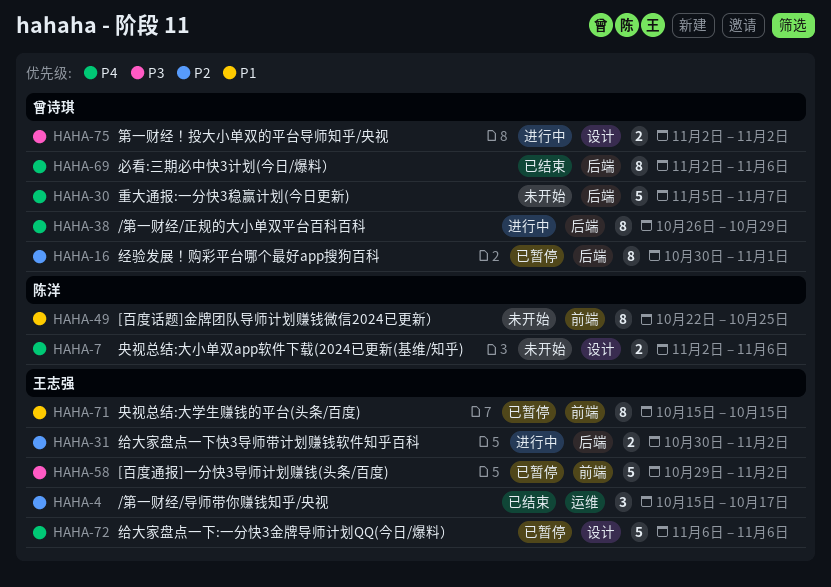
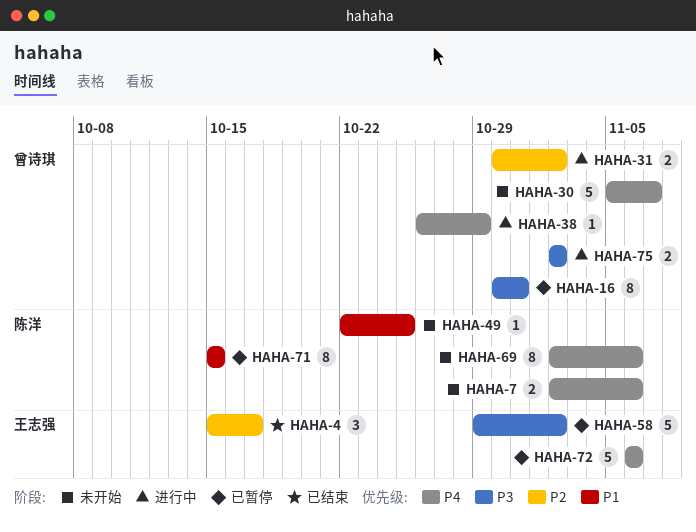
HAHA-16, priority: P2 -> P3
HAHA-16, due: Nov 1 -> Oct 31
HAHA-31, owner: 王志强 -> 曾诗琪
HAHA-38, estimate: 8 -> 1
HAHA-49, estimate: 8 -> 1
HAHA-69, status: 已结束 -> 未开始
HAHA-69, owner: 曾诗琪 -> 陈洋
HAHA-71, owner: 王志强 -> 陈洋

